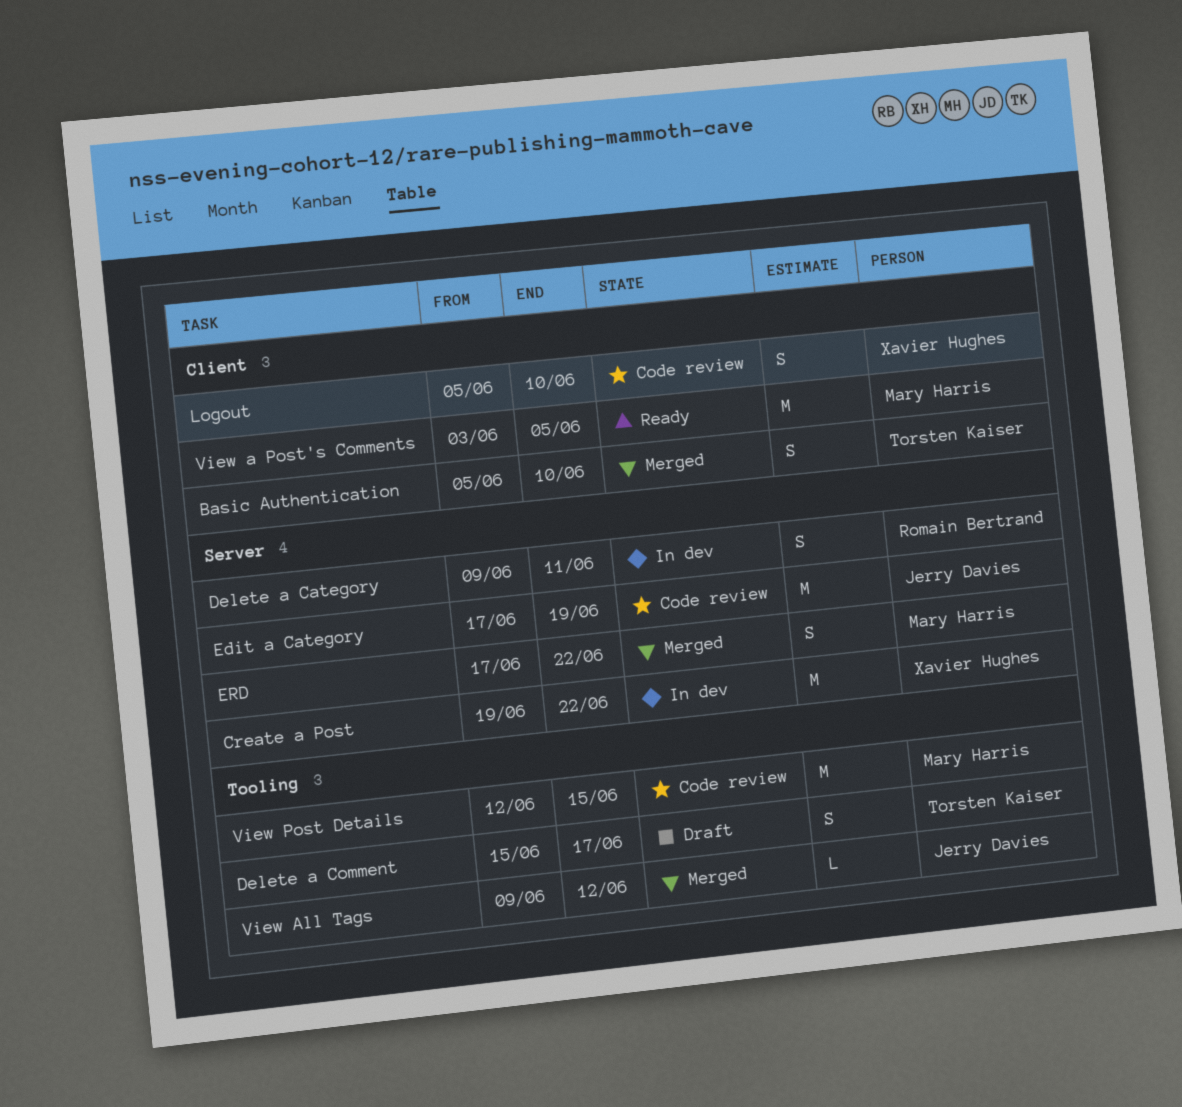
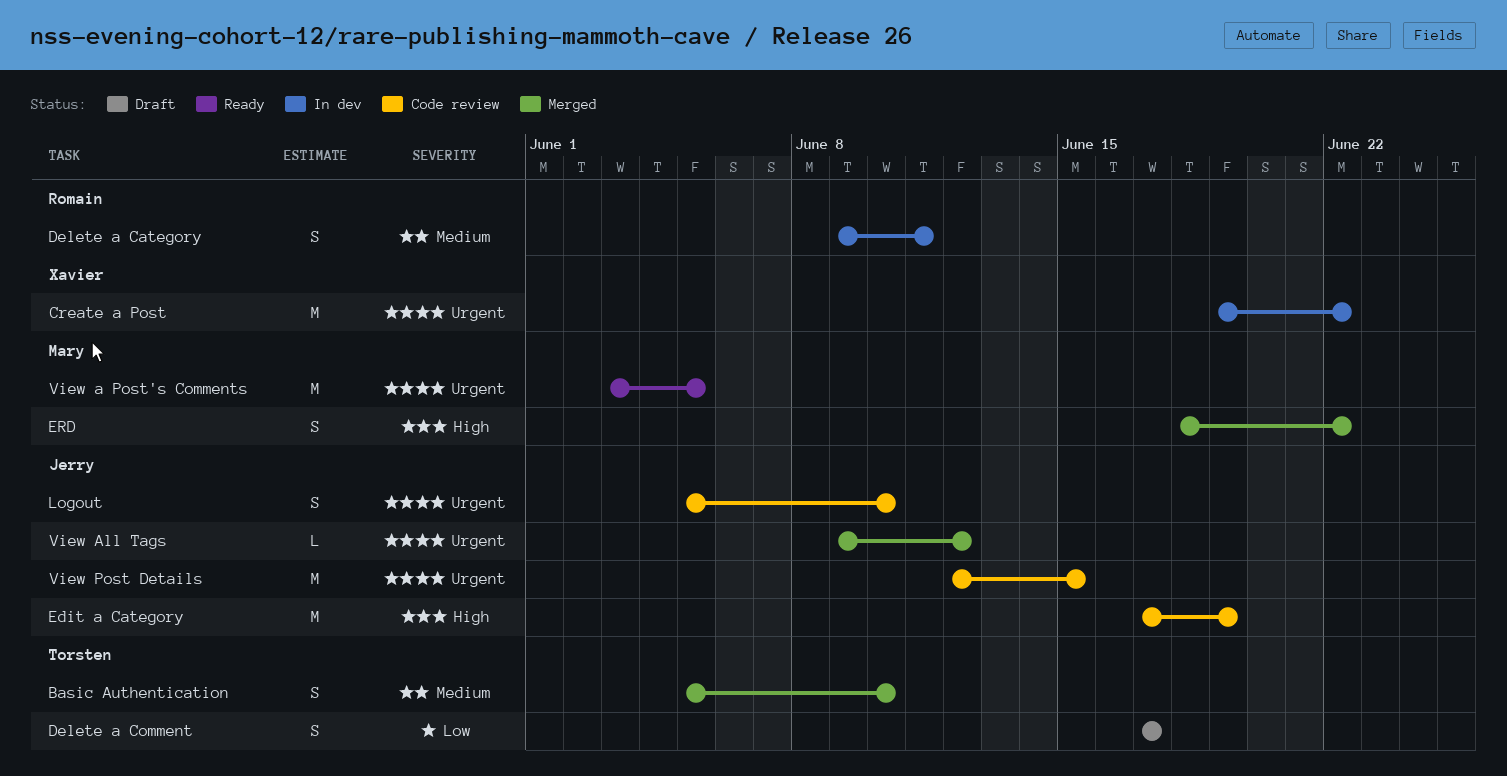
Delete a Comment, start: Jun 15 -> Jun 17
ERD, start: Jun 17 -> Jun 18
Logout, owner: Xavier Hughes -> Jerry Davies
View Post Details, owner: Mary Harris -> Jerry Davies

